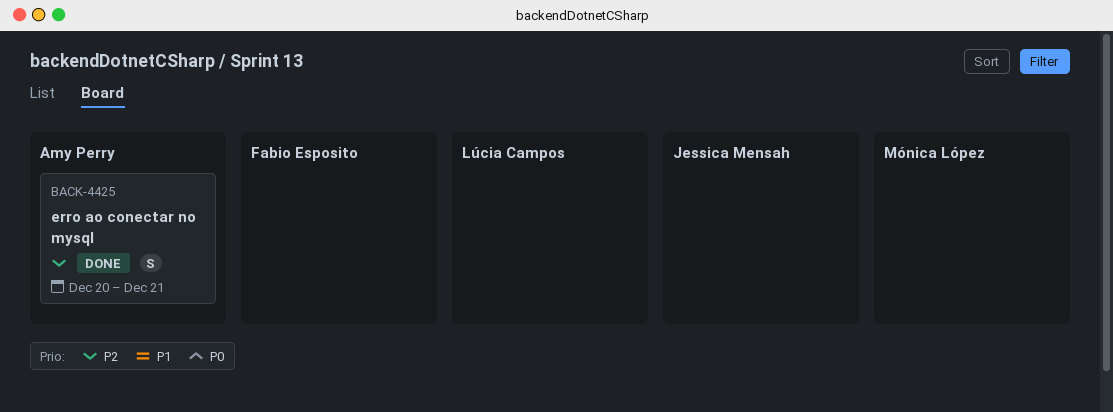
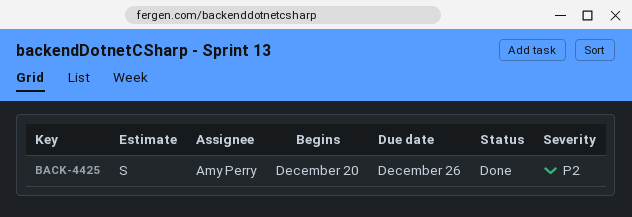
BACK-4425, due: Dec 21 -> Dec 26

